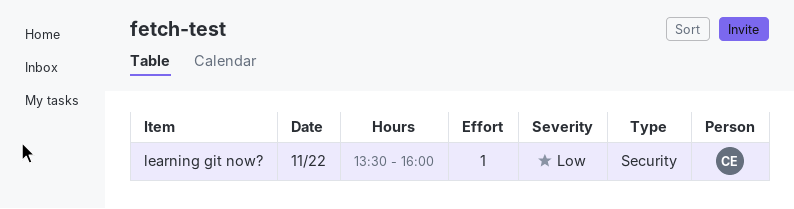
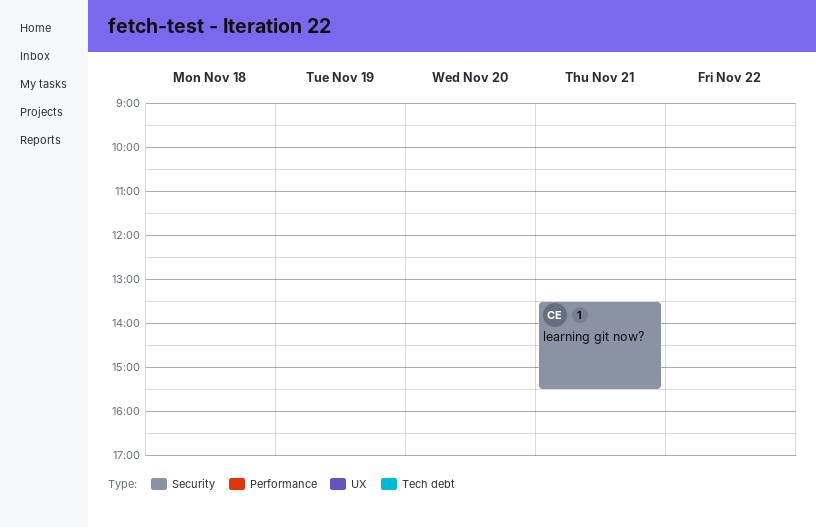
learning git now?, day: Nov 22 -> Nov 21
learning git now?, ends: 16:00 -> 15:30

